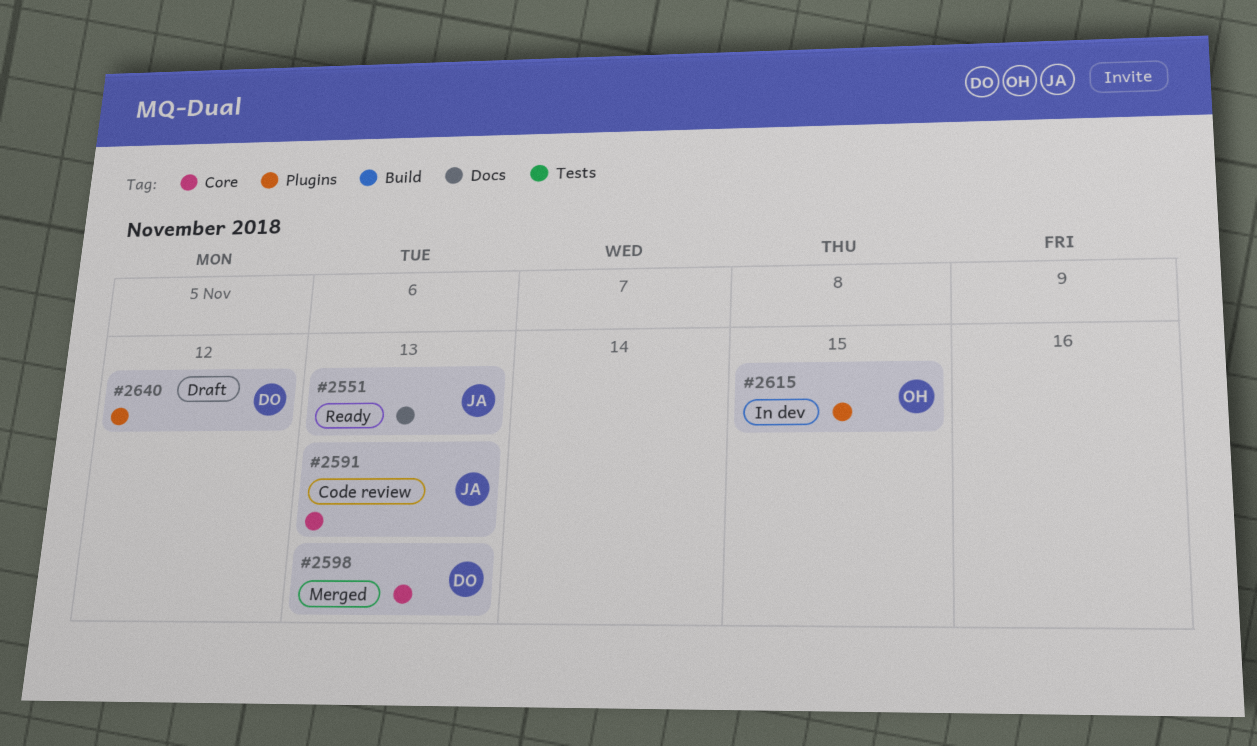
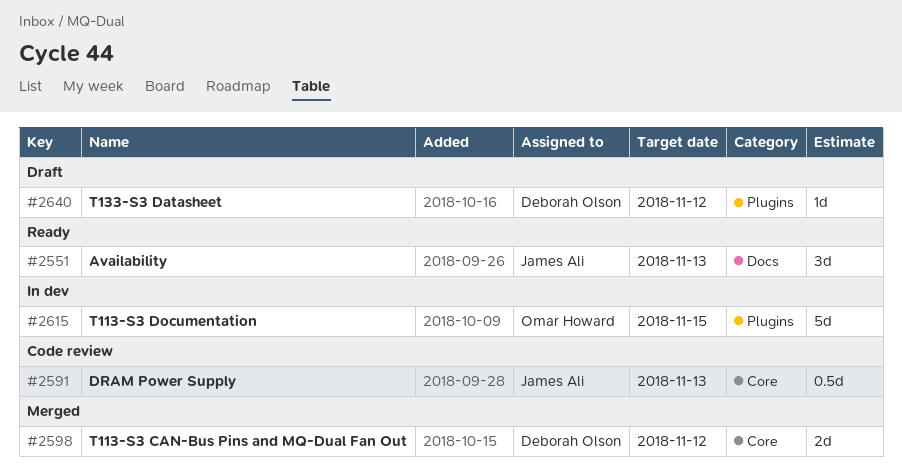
#2598, due: Nov 13 -> Nov 12

